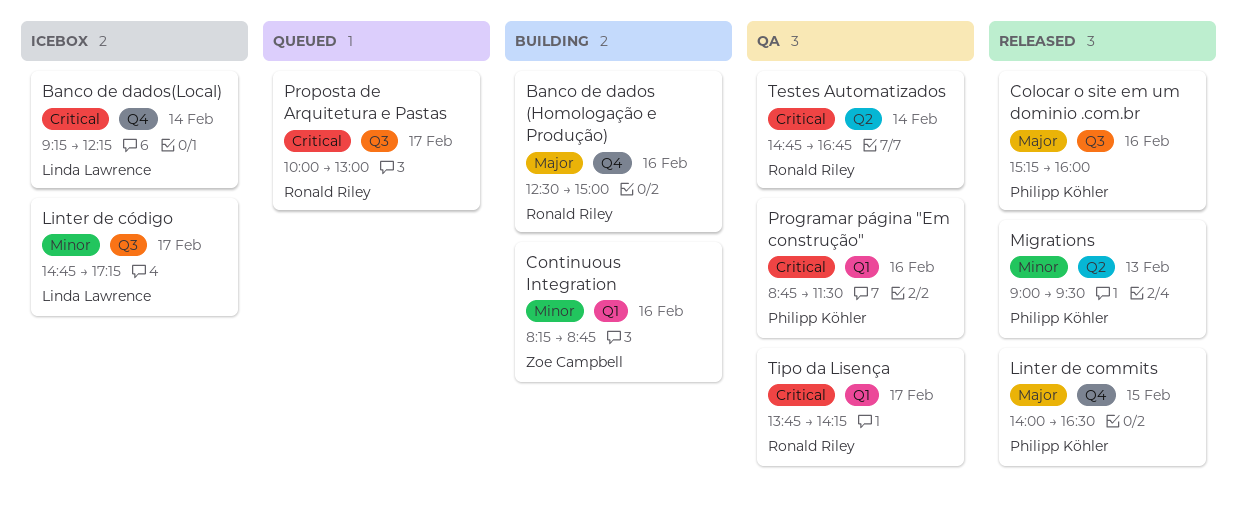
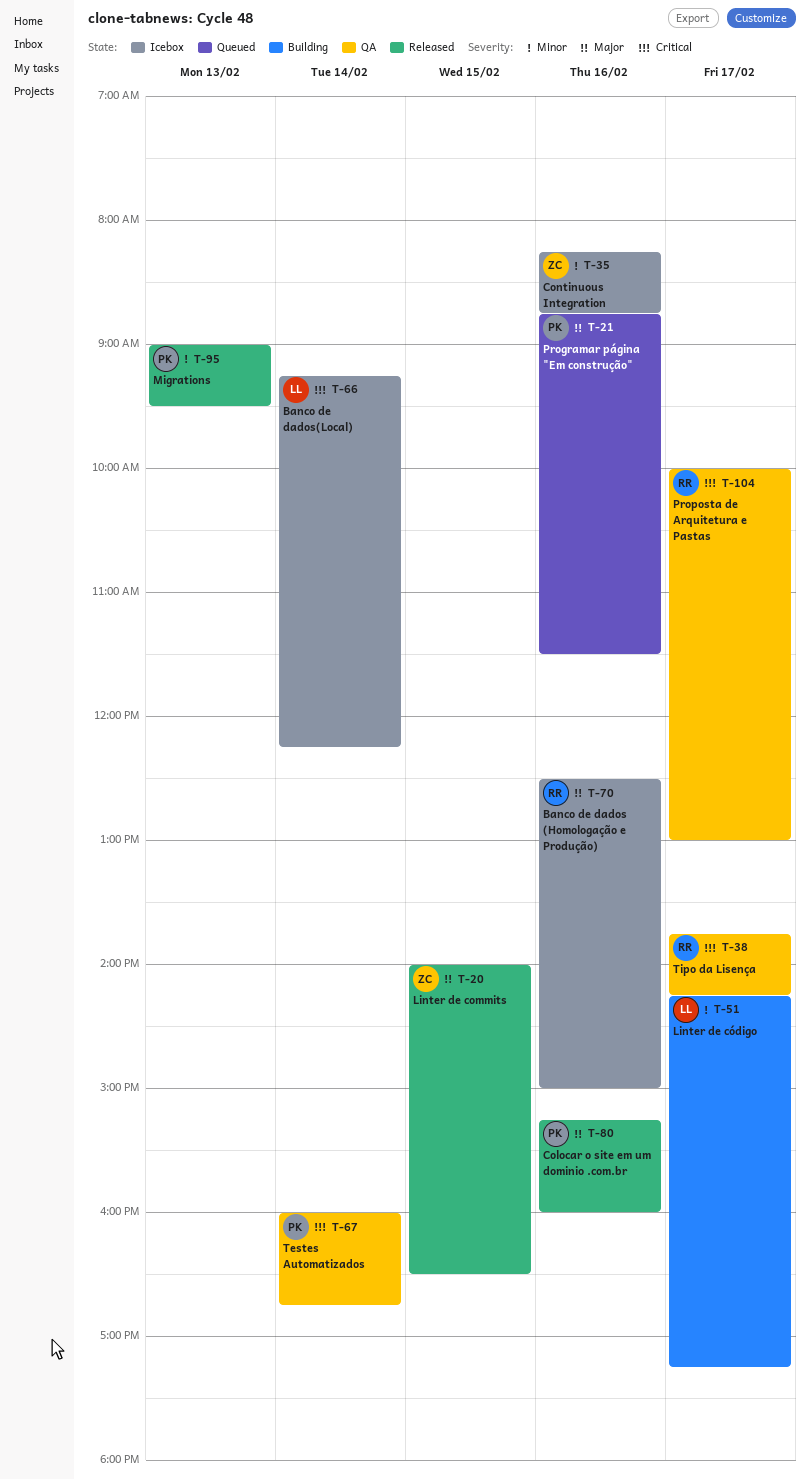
Banco de dados (Homologação e Produção), status: Building -> Icebox
Continuous Integration, status: Building -> Icebox
Linter de commits, owner: Philipp Köhler -> Zoe Campbell
Linter de código, status: Icebox -> Building
Linter de código, begins: 14:45 -> 14:15
Programar página "Em construção", status: QA -> Queued
Programar página "Em construção", priority: Critical -> Major
Proposta de Arquitetura e Pastas, status: Queued -> QA
Testes Automatizados, owner: Ronald Riley -> Philipp Köhler
Testes Automatizados, begins: 14:45 -> 16:00

